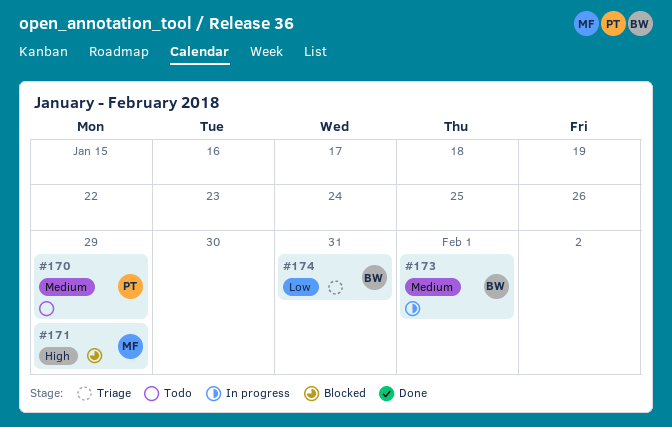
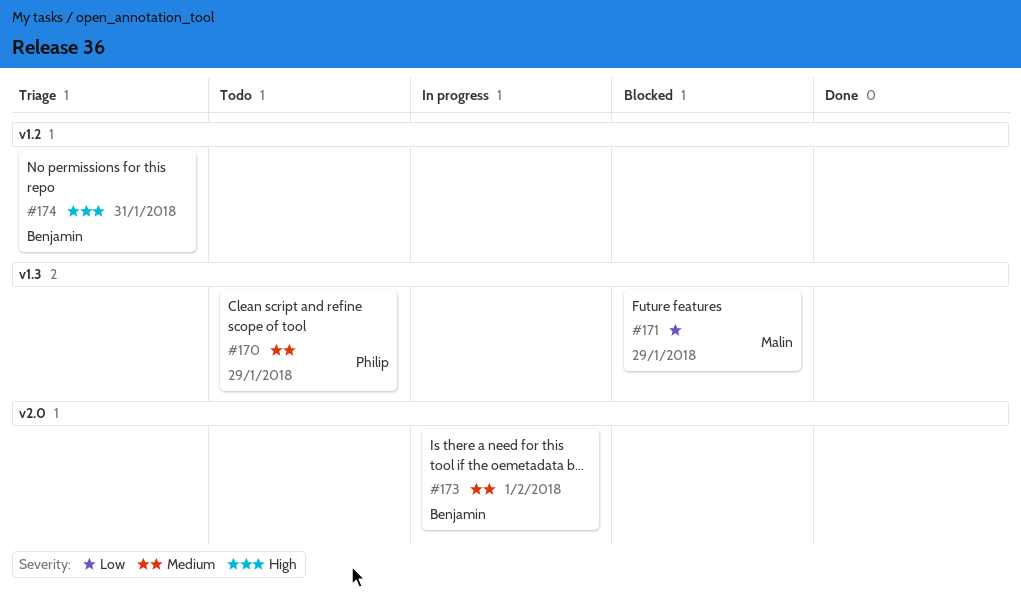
#171, priority: High -> Low
#174, priority: Low -> High

